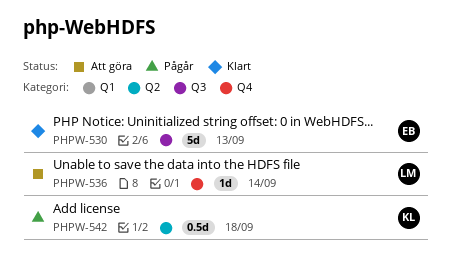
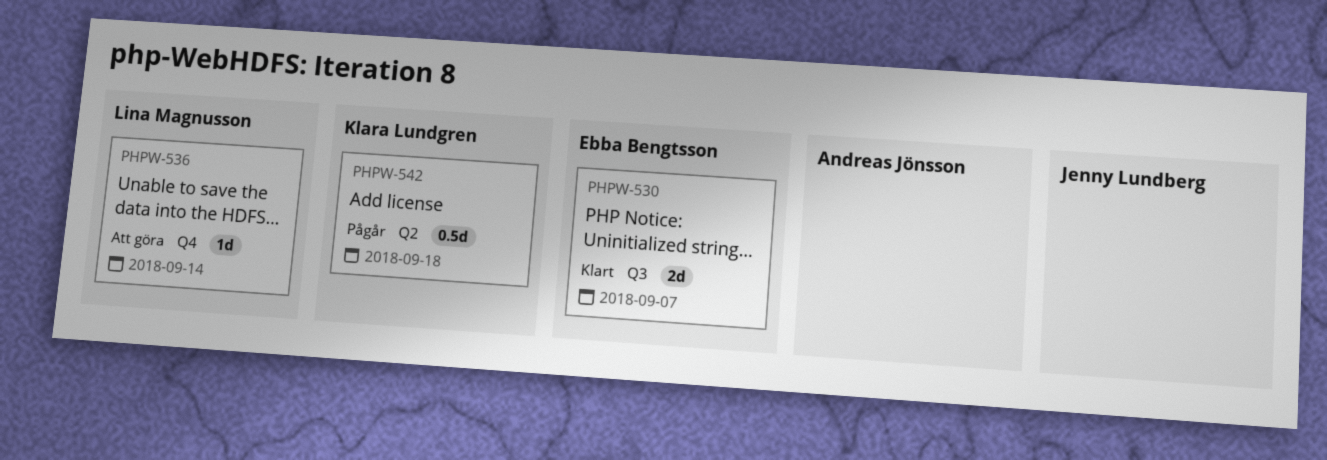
PHPW-530, estimate: 5d -> 2d
PHPW-530, due: Sep 13 -> Sep 7

